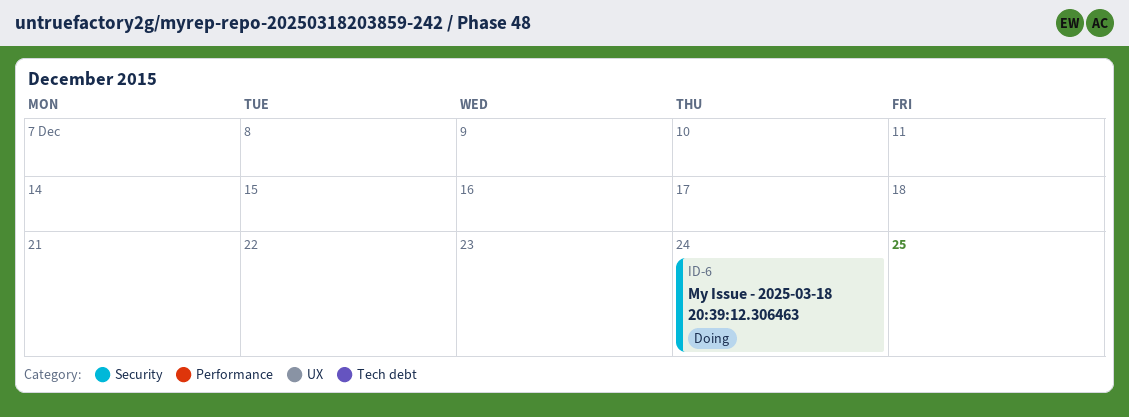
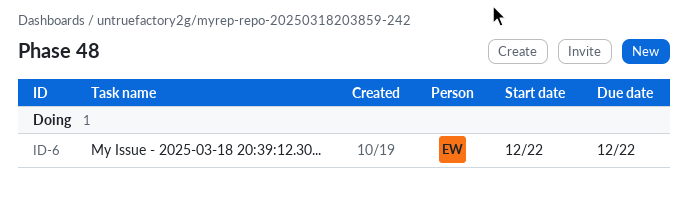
ID-6, due: Dec 24 -> Dec 22

